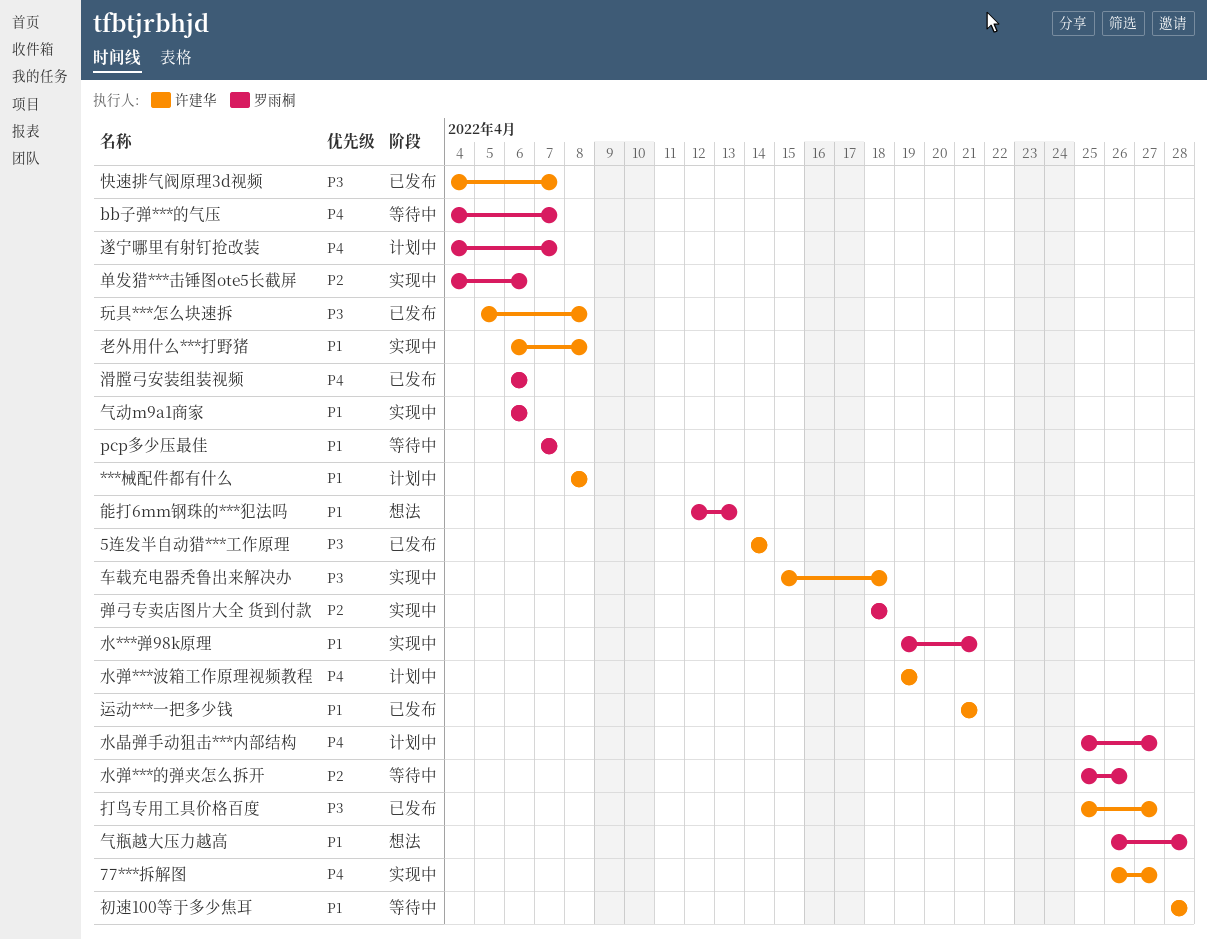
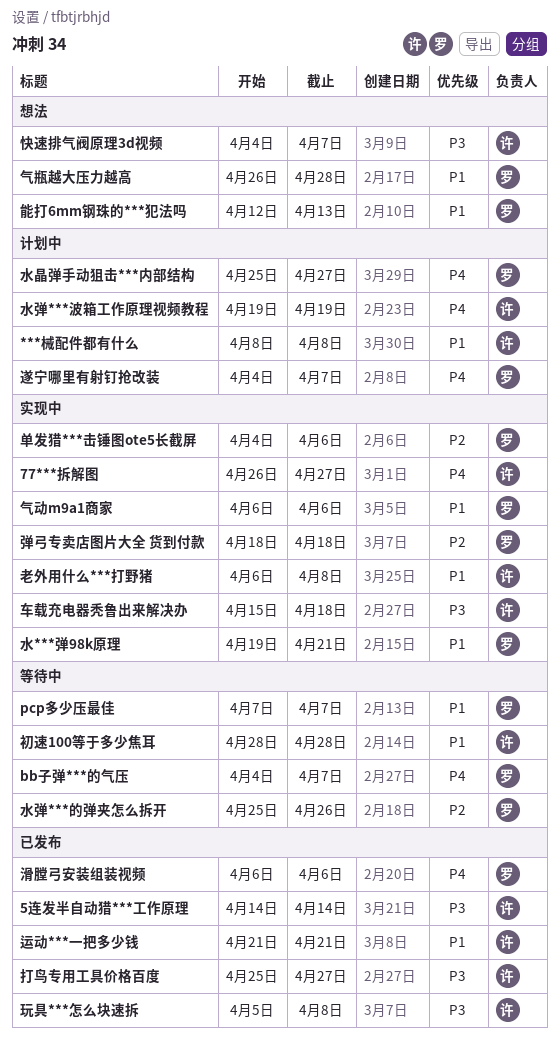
快速排气阀原理3d视频, status: 已发布 -> 想法

